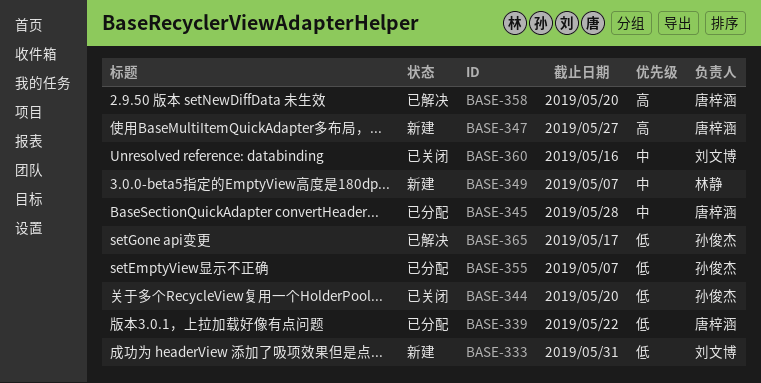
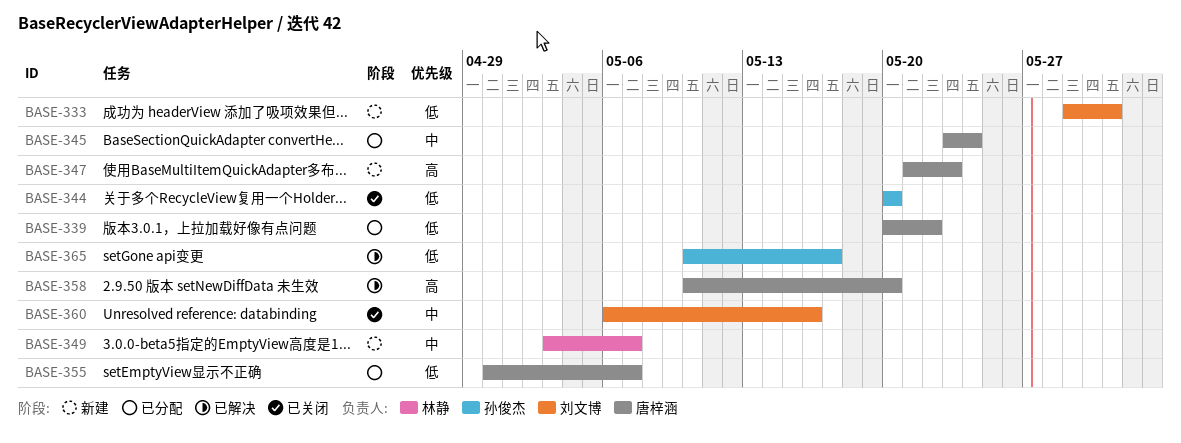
BASE-345, due: May 28 -> May 24
BASE-347, due: May 27 -> May 23
BASE-355, owner: 孙俊杰 -> 唐梓涵

